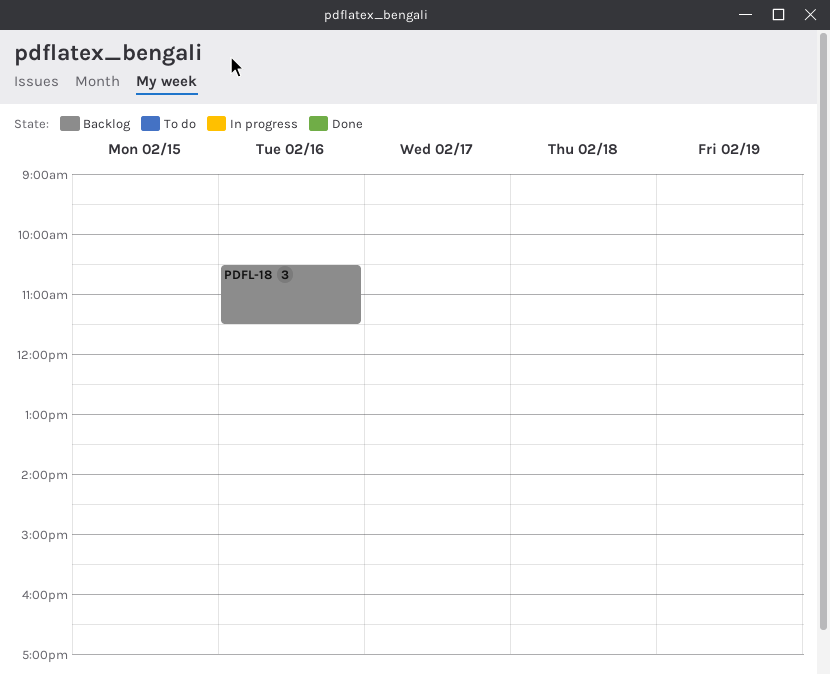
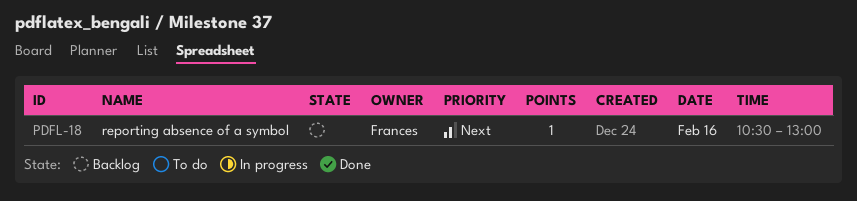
PDFL-18, estimate: 3 -> 1
PDFL-18, ends: 11:30 -> 13:00

